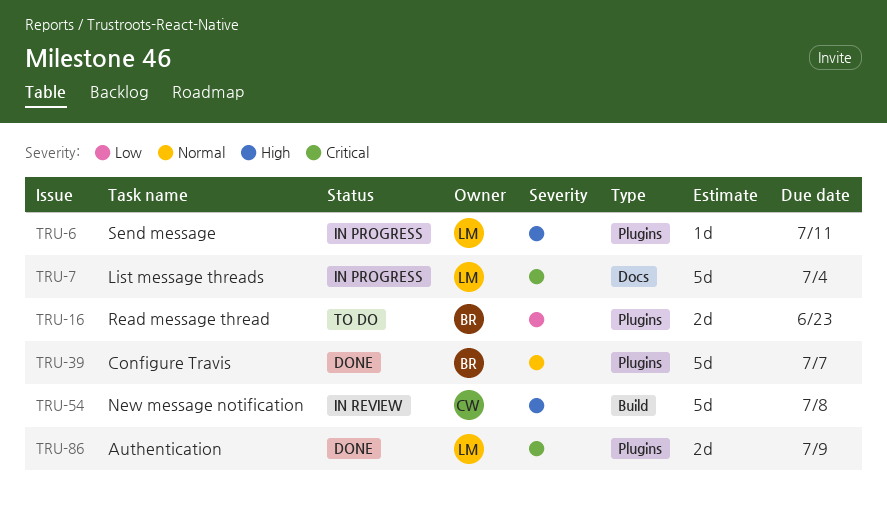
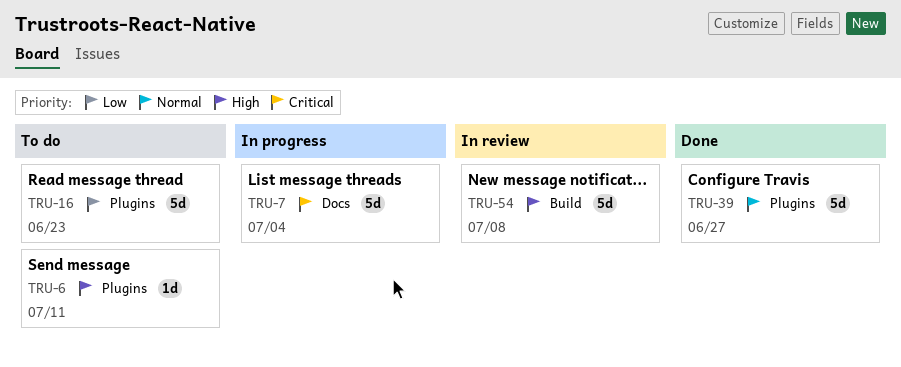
TRU-6, status: In progress -> To do
TRU-16, estimate: 2d -> 5d
TRU-39, due: Jul 7 -> Jun 27
TRU-86: present -> none

